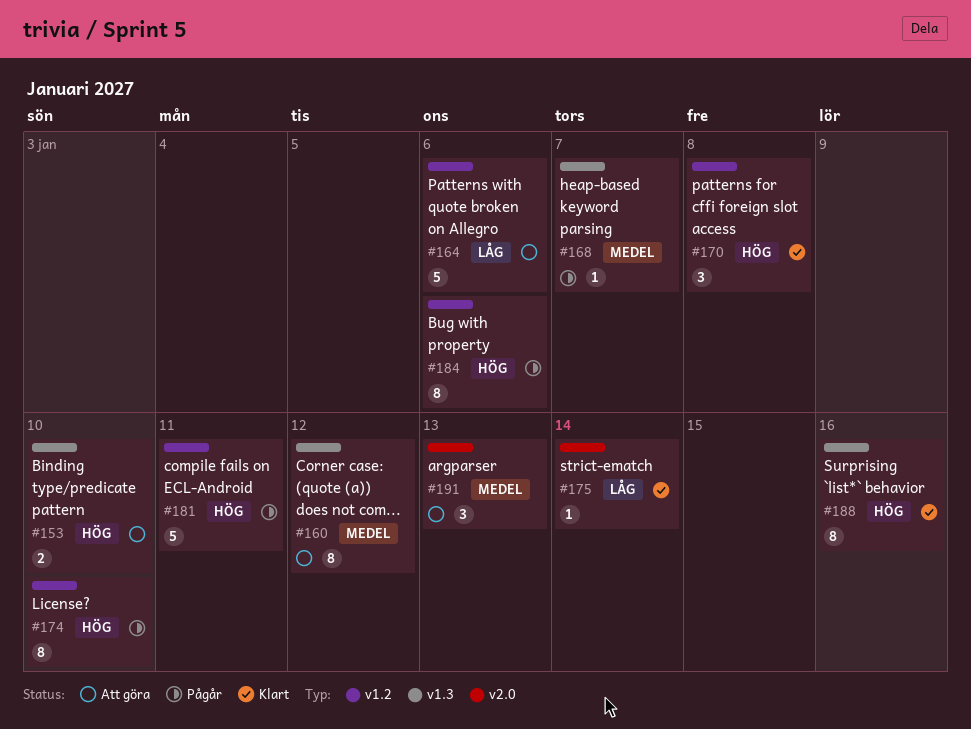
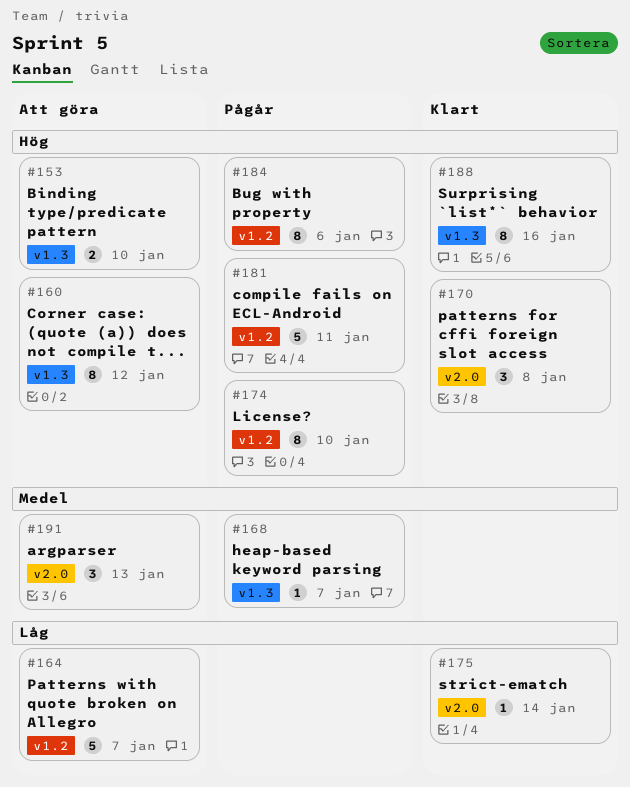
#160, priority: Medel -> Hög
#164, due: Jan 6 -> Jan 7
#170, label: v1.2 -> v2.0

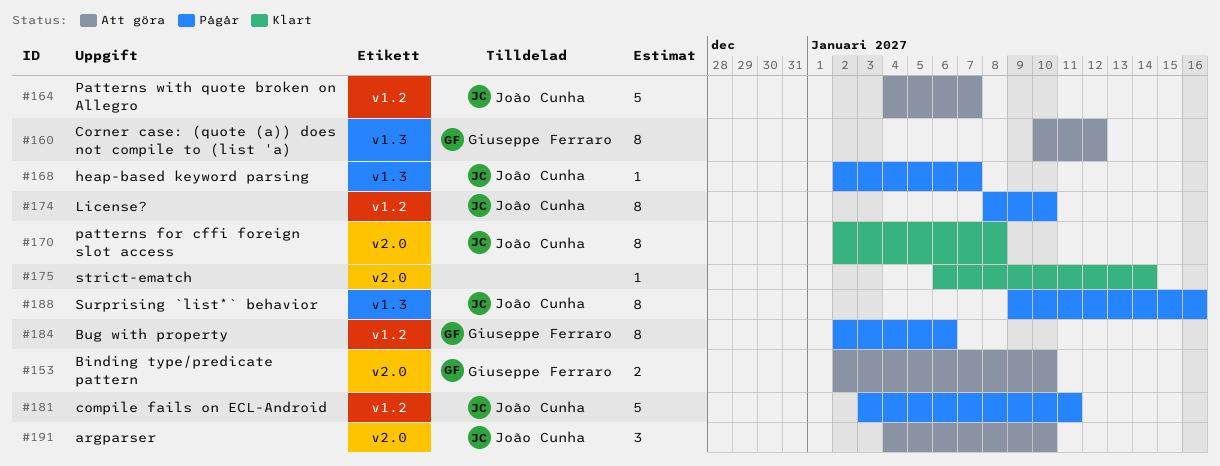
#153, label: v1.3 -> v2.0
#170, estimate: 3 -> 8
#188, status: Klart -> Pågår
#191, due: Jan 13 -> Jan 10

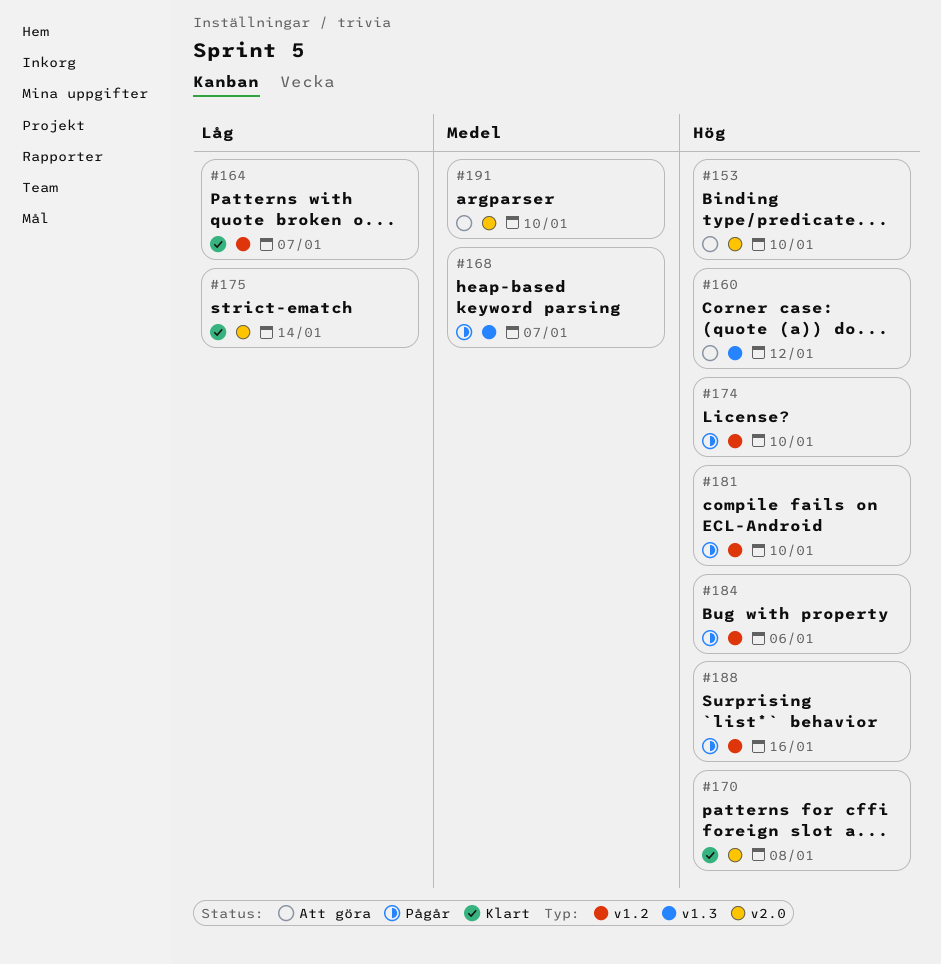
#164, status: Att göra -> Klart
#181, due: Jan 11 -> Jan 10
#188, label: v1.3 -> v1.2

